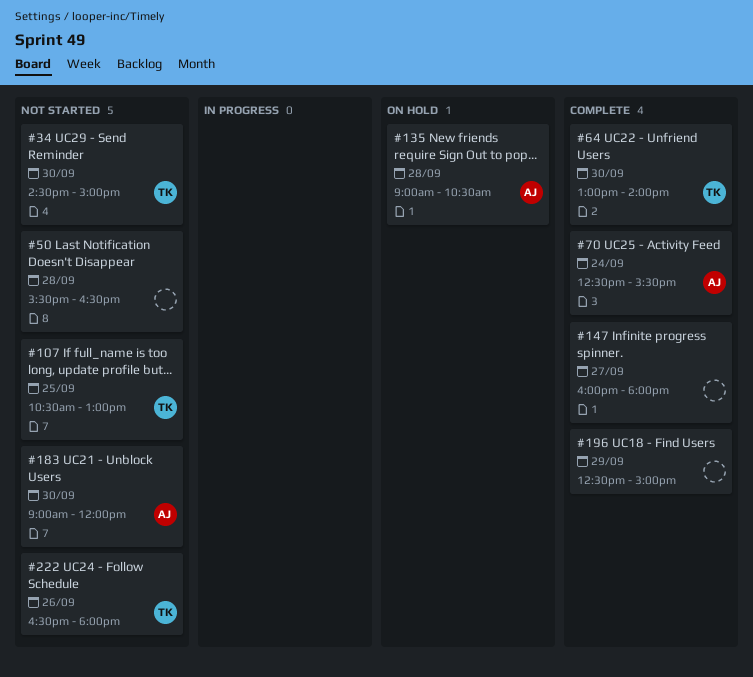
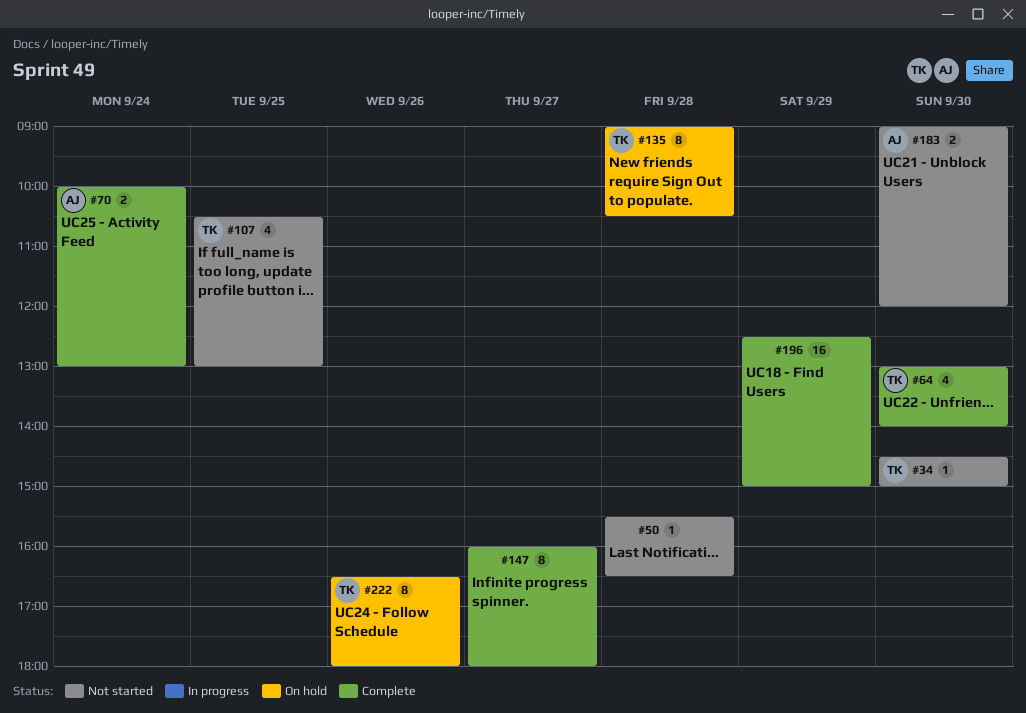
#70, begins: 12:30 -> 10:00
#70, ends: 15:30 -> 13:00
#135, owner: AJ -> TK
#222, status: Not started -> On hold

